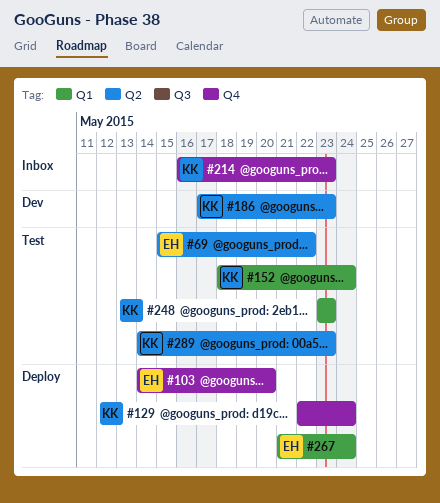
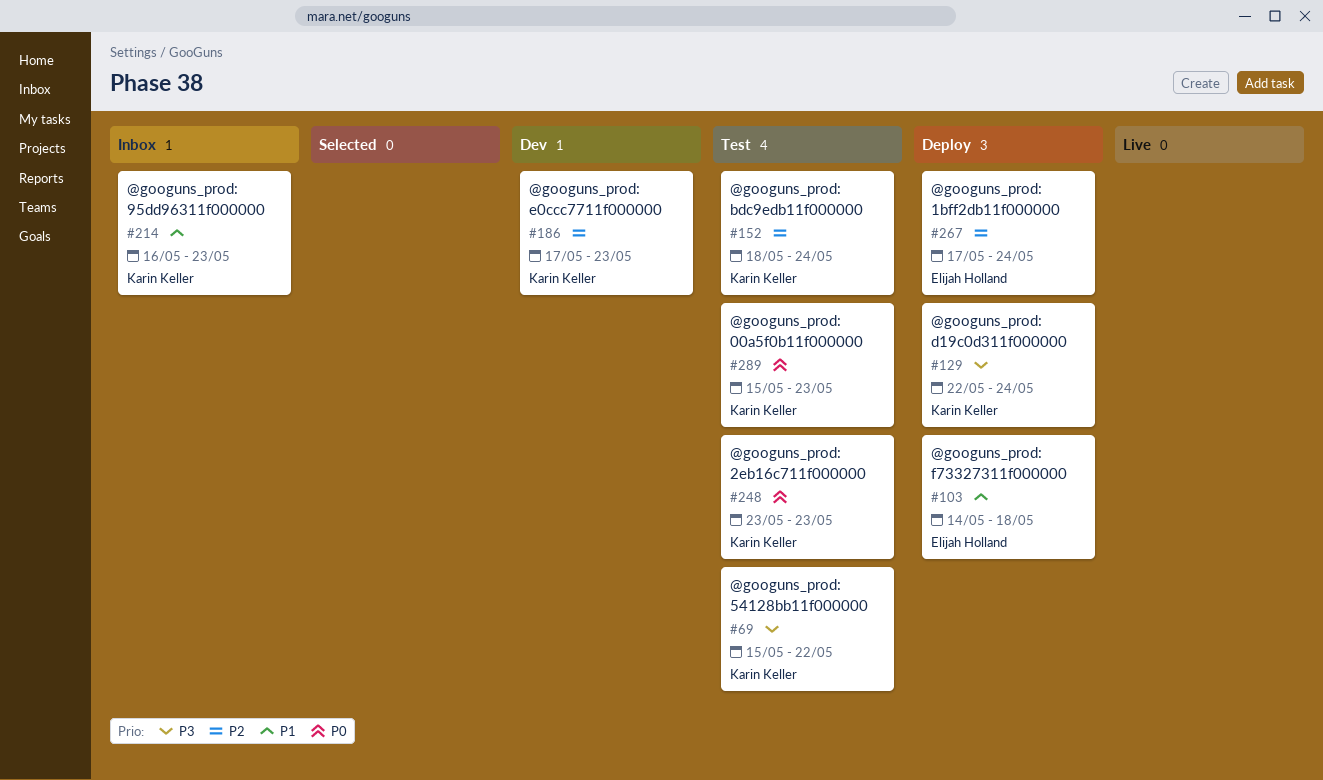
#69, owner: Elijah Holland -> Karin Keller
#103, due: May 20 -> May 18
#267, start: May 21 -> May 17
#289, start: May 14 -> May 15

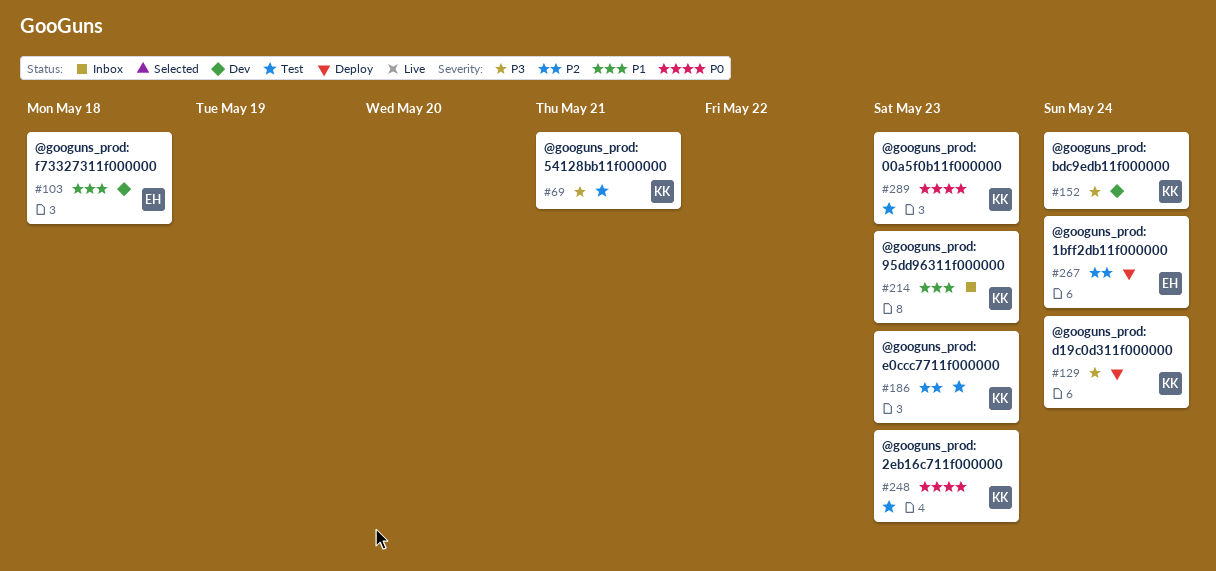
#69, due: May 22 -> May 21
#103, status: Deploy -> Dev
#152, status: Test -> Dev
#152, priority: P2 -> P3
#186, status: Dev -> Test

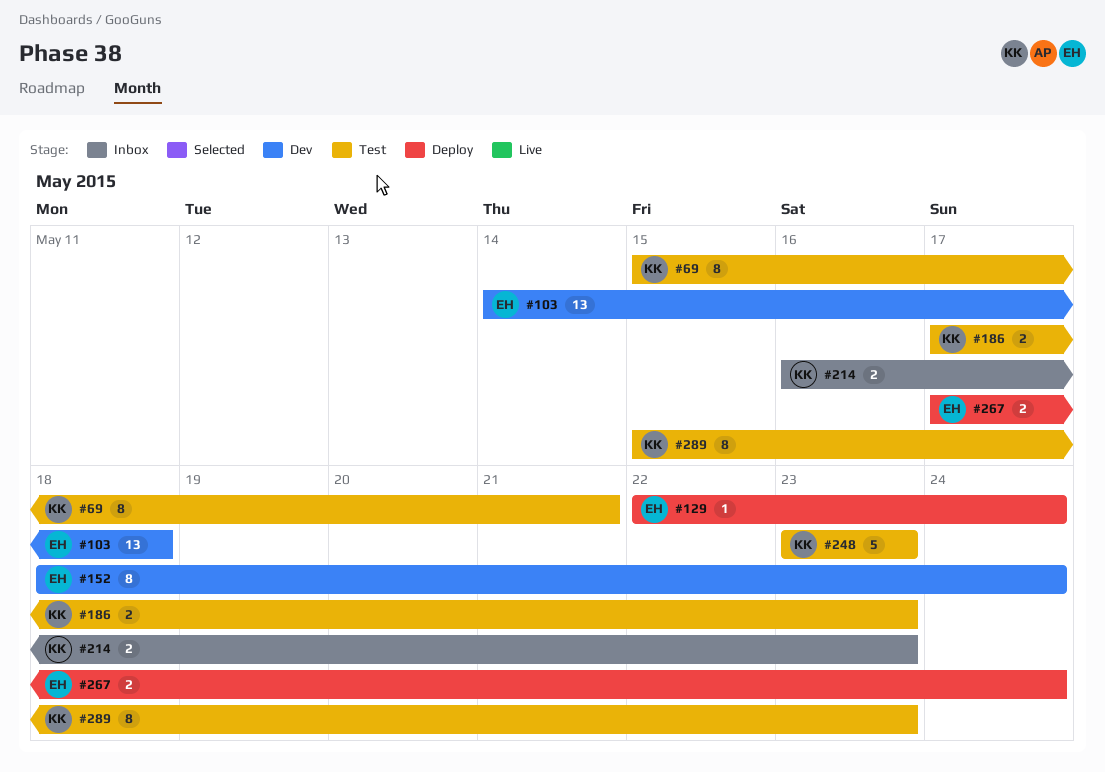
#129, owner: KK -> EH
#152, owner: KK -> EH

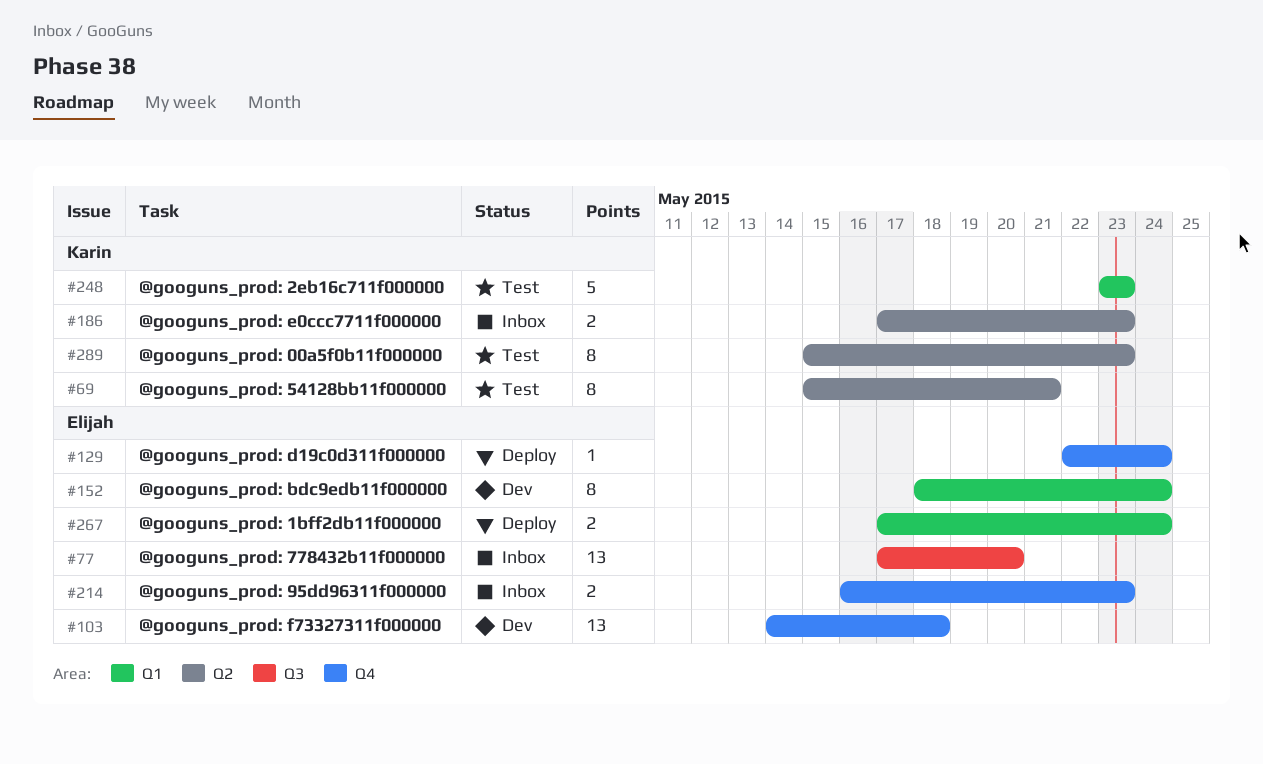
#77: none -> present
#186, status: Test -> Inbox
#214, owner: Karin -> Elijah

